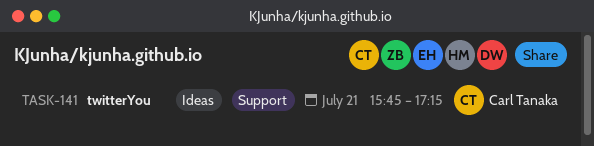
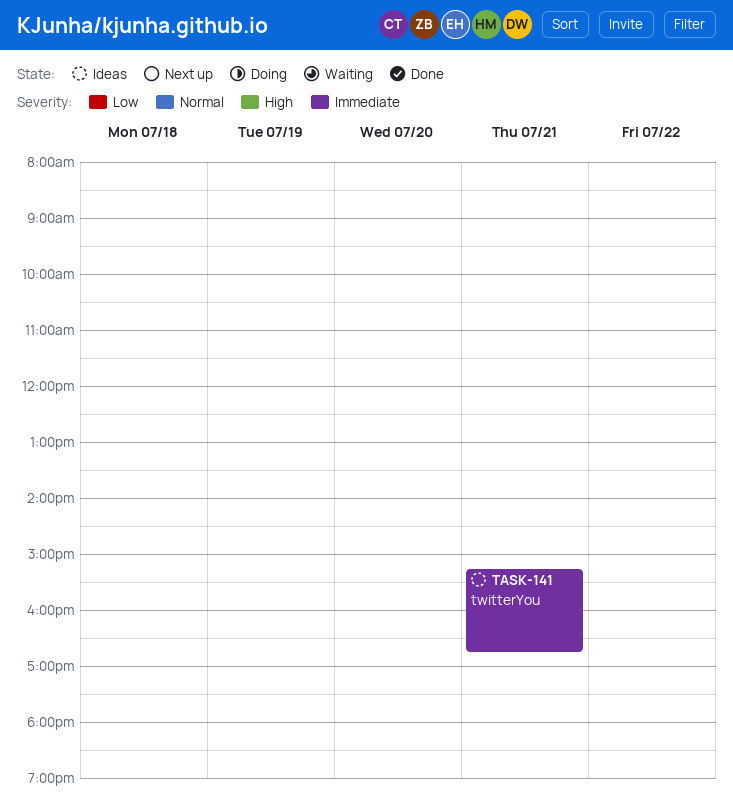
TASK-141, begins: 15:45 -> 15:15
TASK-141, ends: 17:15 -> 16:45

